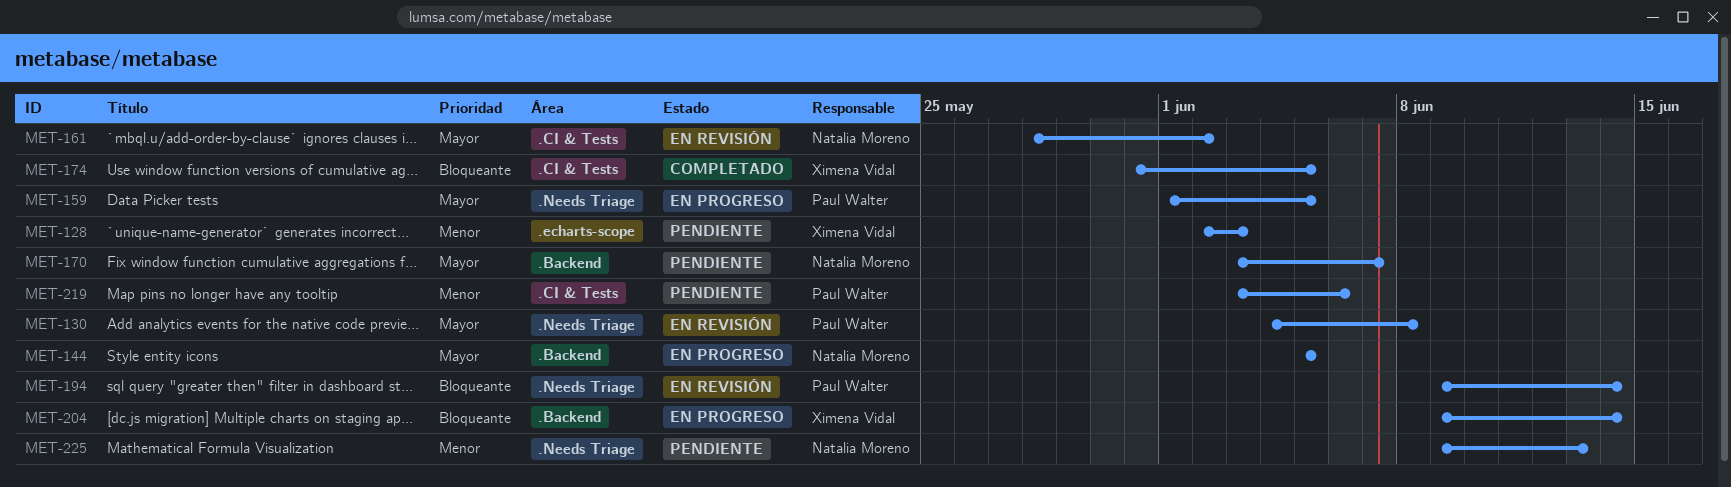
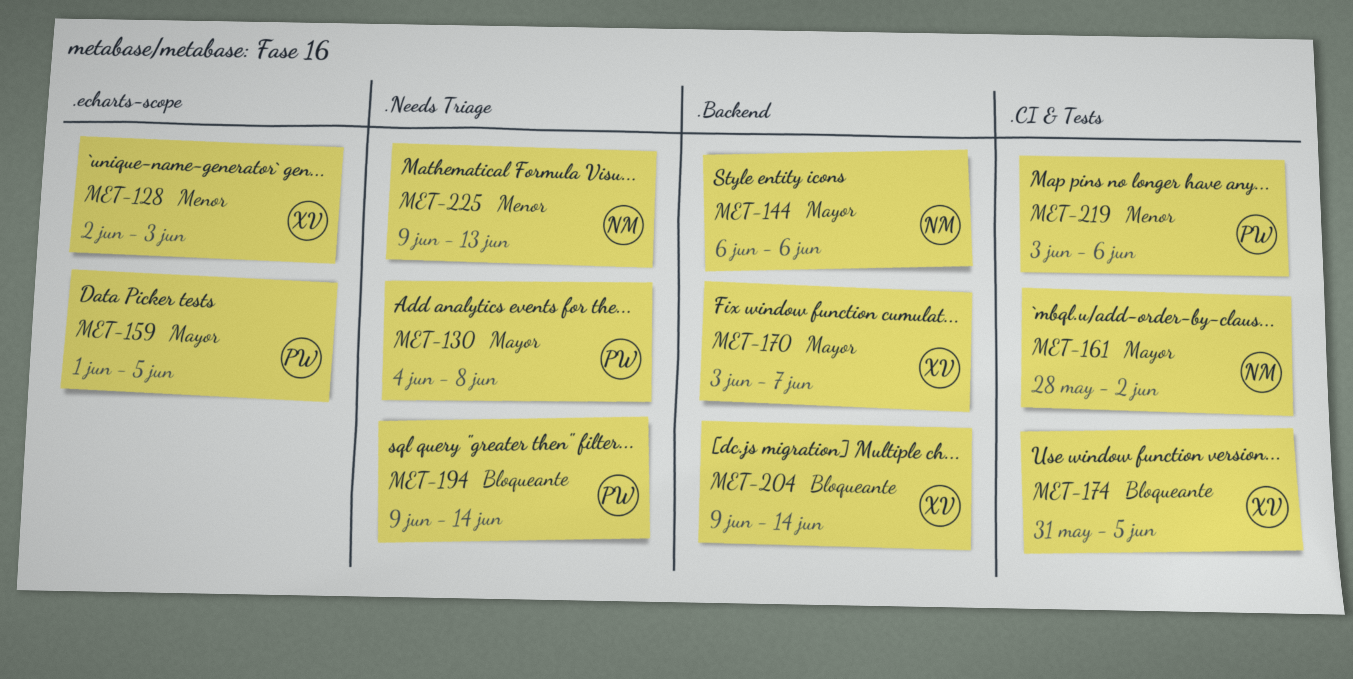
MET-144, start: Jun 5 -> Jun 6
MET-144, due: Jun 5 -> Jun 6
MET-159, label: .Needs Triage -> .echarts-scope
MET-170, owner: Natalia Moreno -> Ximena Vidal

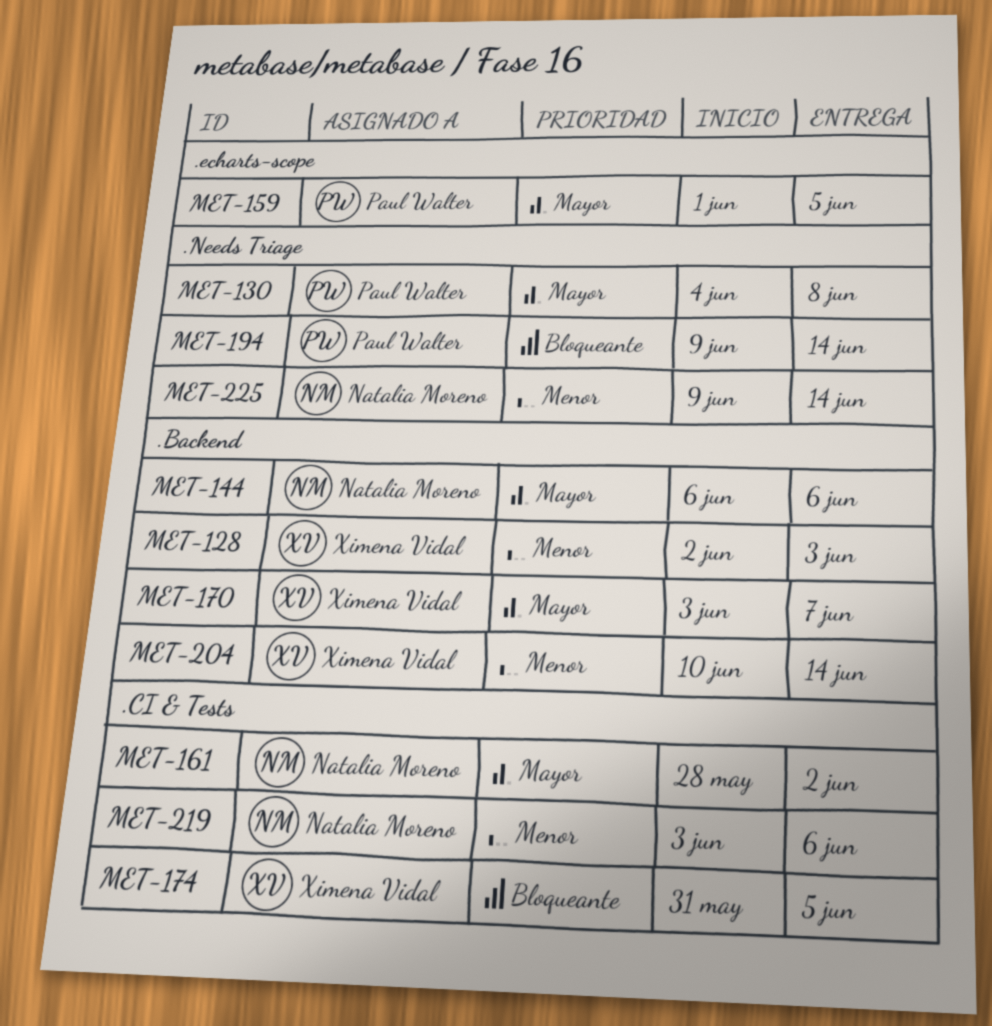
MET-128, label: .echarts-scope -> .Backend
MET-204, priority: Bloqueante -> Menor
MET-204, start: Jun 9 -> Jun 10
MET-219, owner: Paul Walter -> Natalia Moreno
MET-225, due: Jun 13 -> Jun 14

